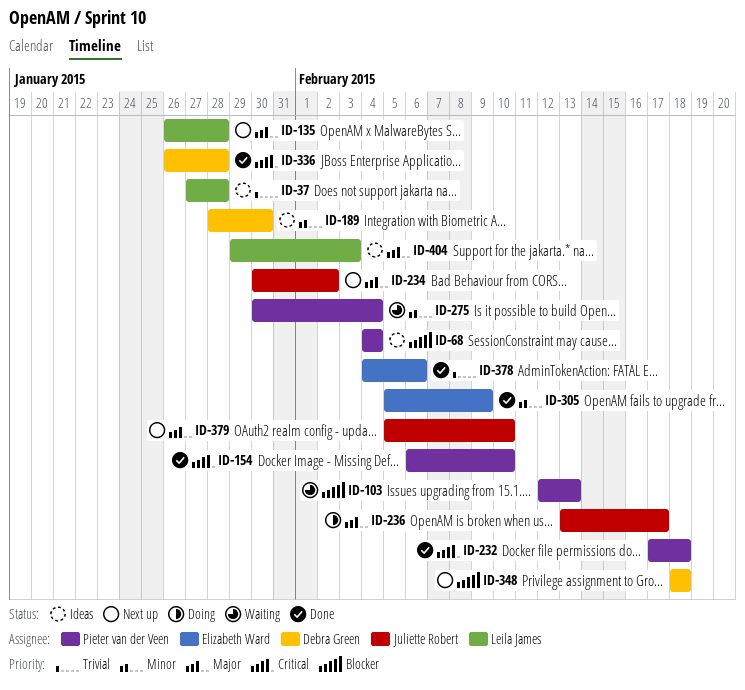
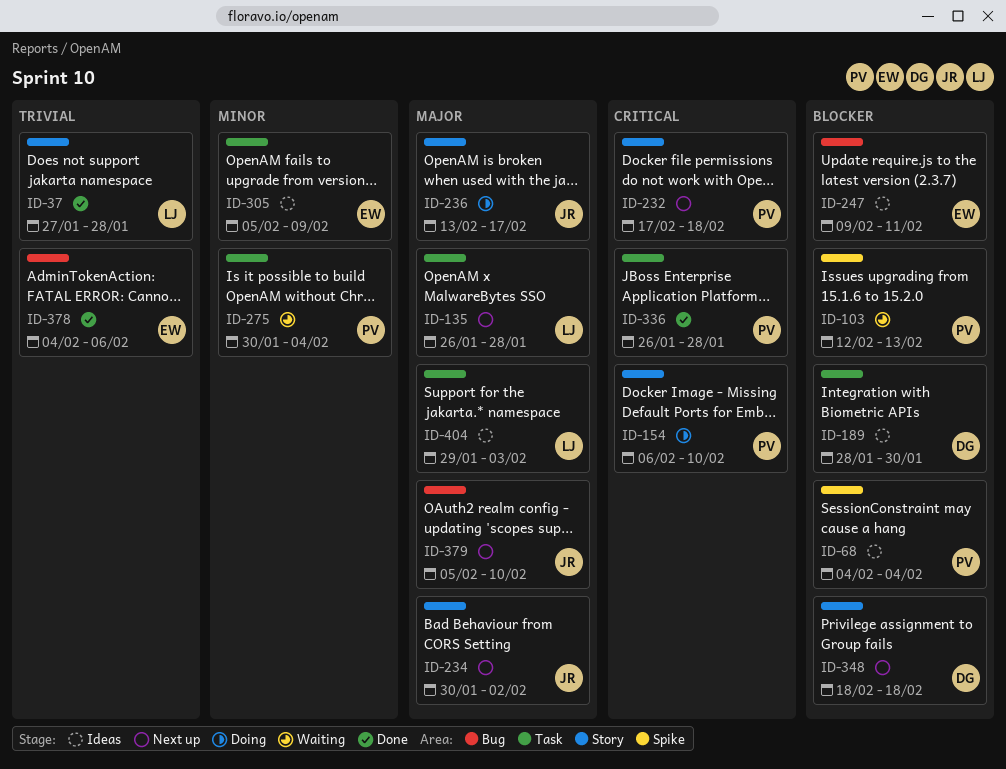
ID-37, status: Ideas -> Done
ID-154, status: Done -> Doing
ID-189, priority: Minor -> Blocker
ID-232, status: Done -> Next up
ID-247: none -> present
ID-305, status: Done -> Ideas
ID-336, owner: Debra Green -> Pieter van der Veen

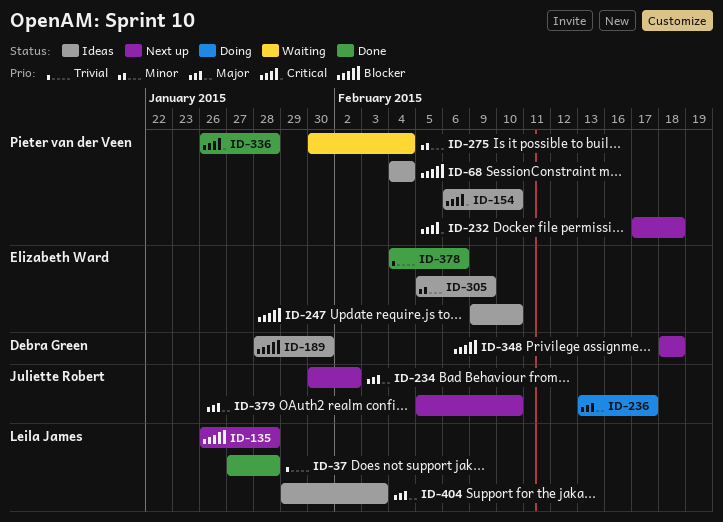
ID-103: present -> none
ID-135, priority: Major -> Blocker
ID-154, status: Doing -> Ideas
ID-247, due: Feb 11 -> Feb 10

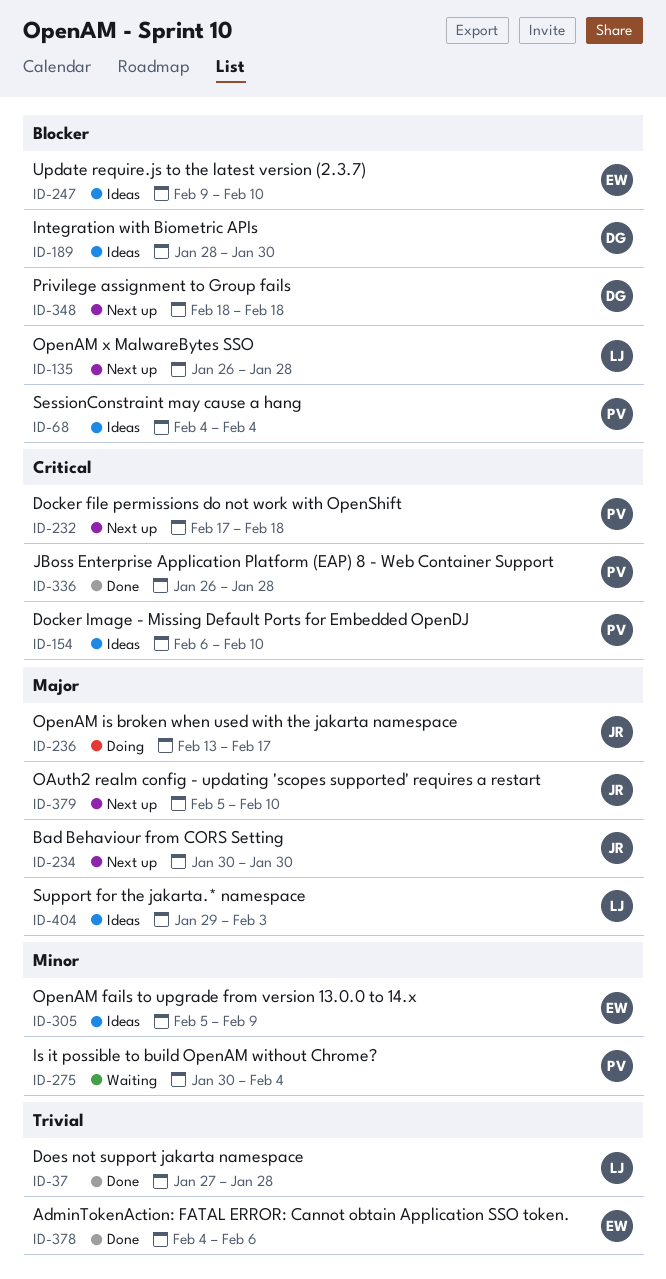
ID-234, due: Feb 2 -> Jan 30

